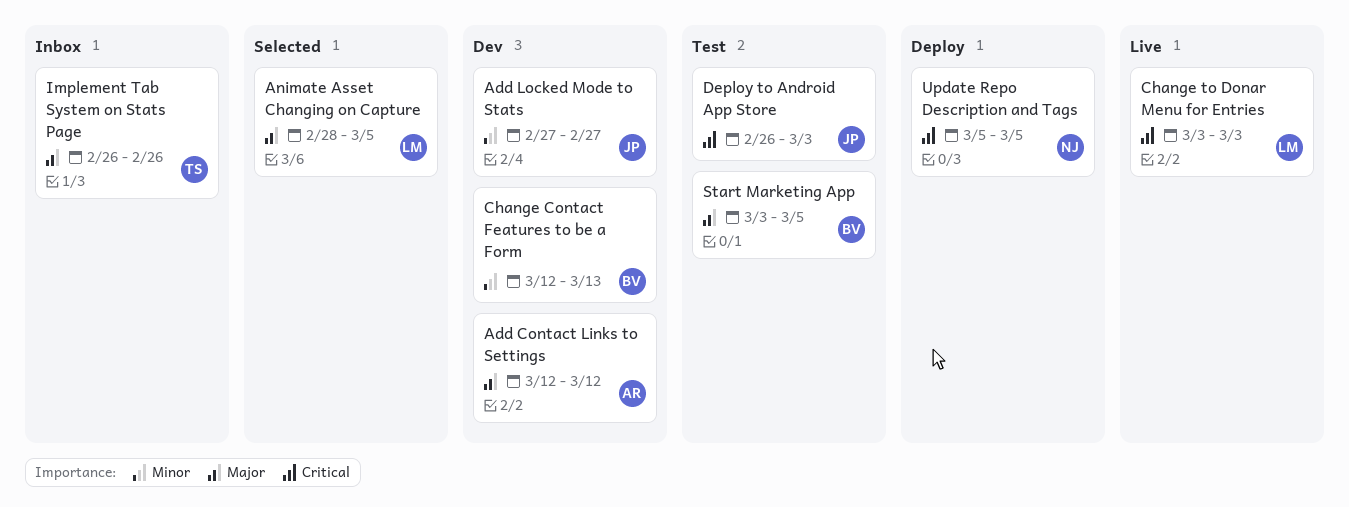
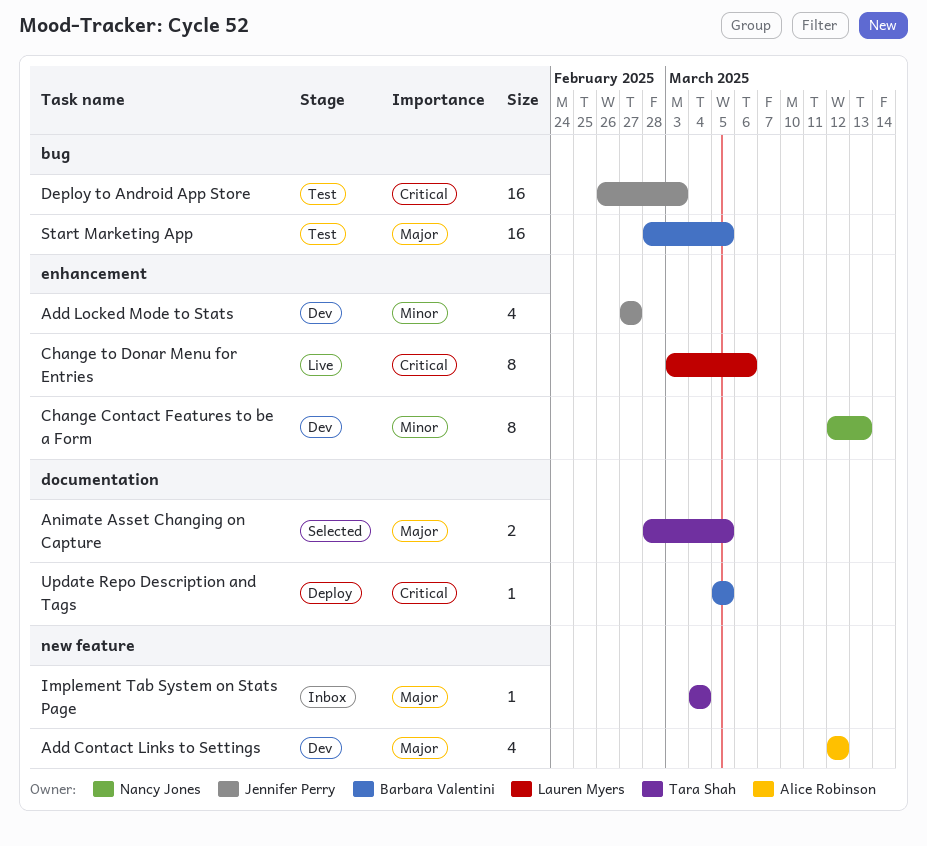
Animate Asset Changing on Capture, owner: Lauren Myers -> Tara Shah
Change Contact Features to be a Form, owner: Barbara Valentini -> Nancy Jones
Change to Donar Menu for Entries, due: Mar 3 -> Mar 6
Implement Tab System on Stats Page, start: Feb 26 -> Mar 4
Implement Tab System on Stats Page, due: Feb 26 -> Mar 4
Start Marketing App, start: Mar 3 -> Feb 28
Update Repo Description and Tags, owner: Nancy Jones -> Barbara Valentini

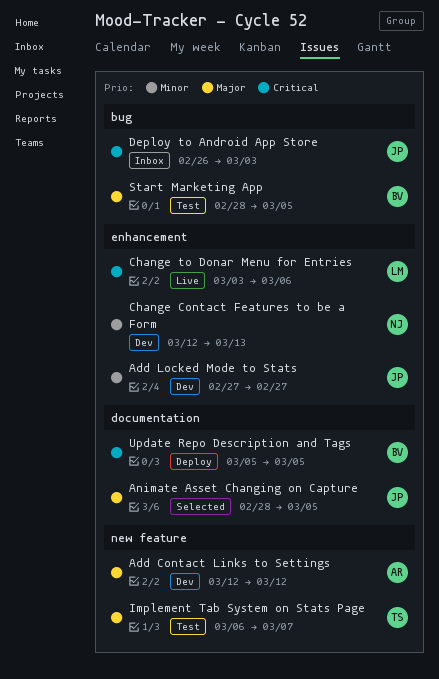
Animate Asset Changing on Capture, owner: Tara Shah -> Jennifer Perry
Deploy to Android App Store, status: Test -> Inbox
Implement Tab System on Stats Page, status: Inbox -> Test
Implement Tab System on Stats Page, start: Mar 4 -> Mar 6
Implement Tab System on Stats Page, due: Mar 4 -> Mar 7

